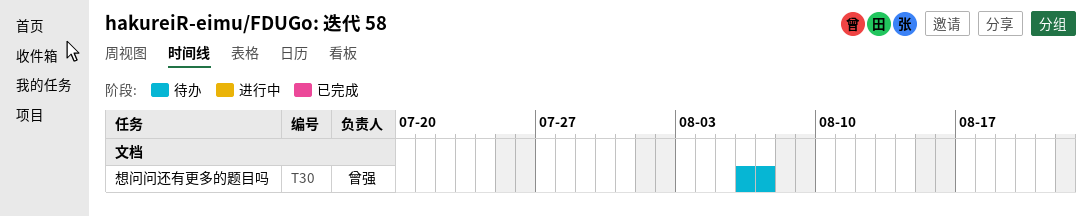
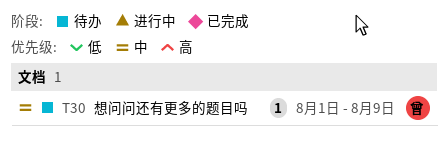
T30, start: Aug 6 -> Aug 1
T30, due: Aug 7 -> Aug 9

